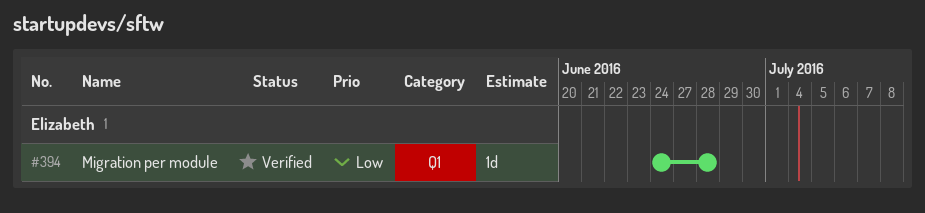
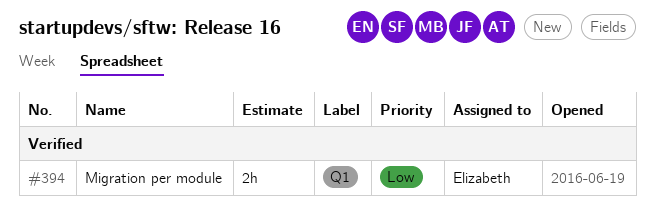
#394, estimate: 1d -> 2h

